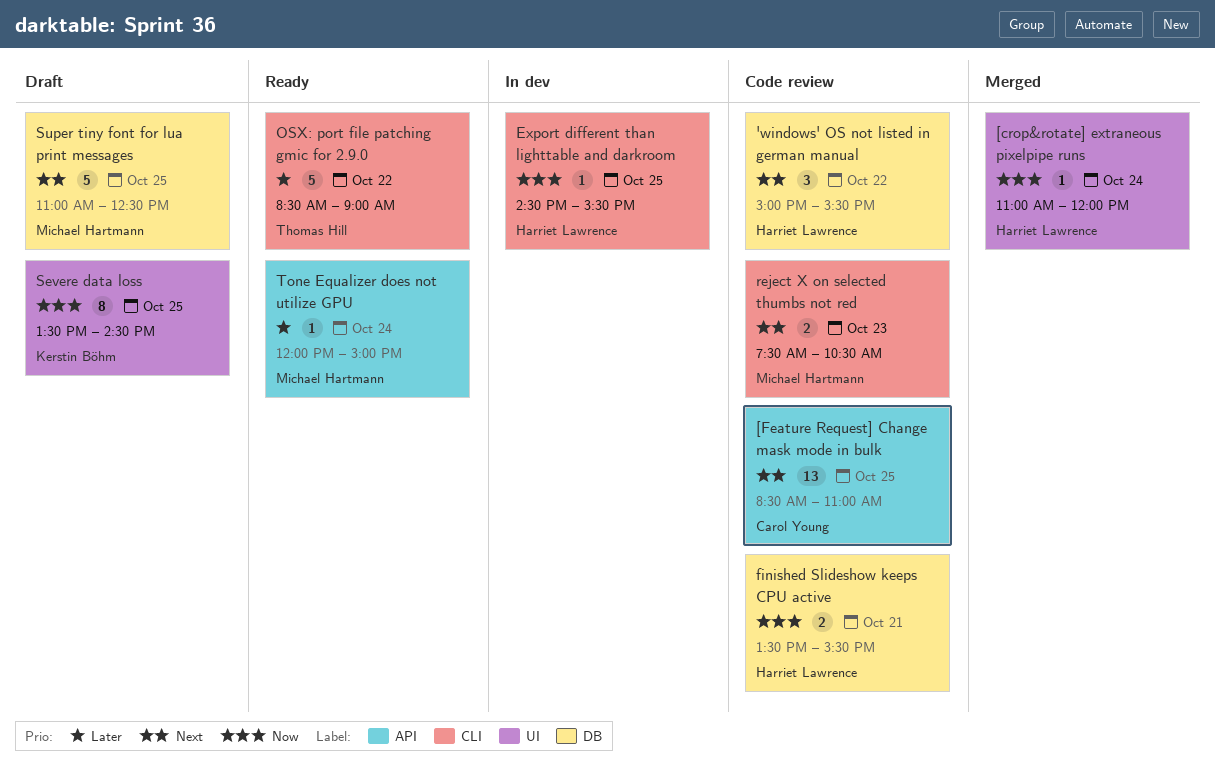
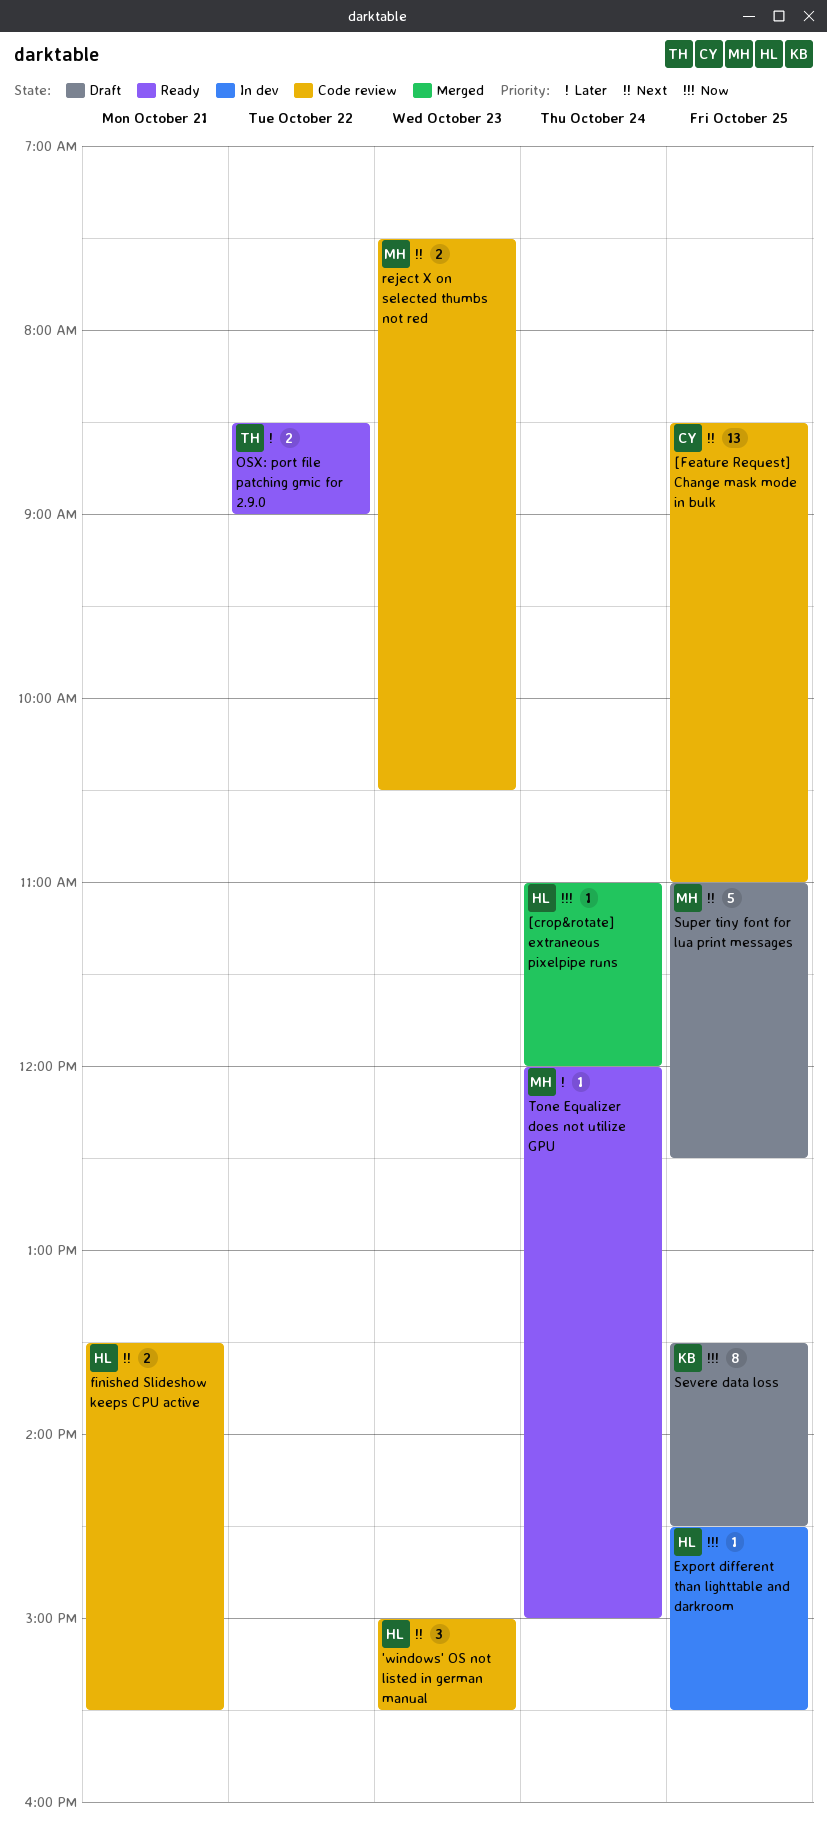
'windows' OS not listed in german manual, day: Oct 22 -> Oct 23
finished Slideshow keeps CPU active, priority: Now -> Next
OSX: port file patching gmic for 2.9.0, estimate: 5 -> 2

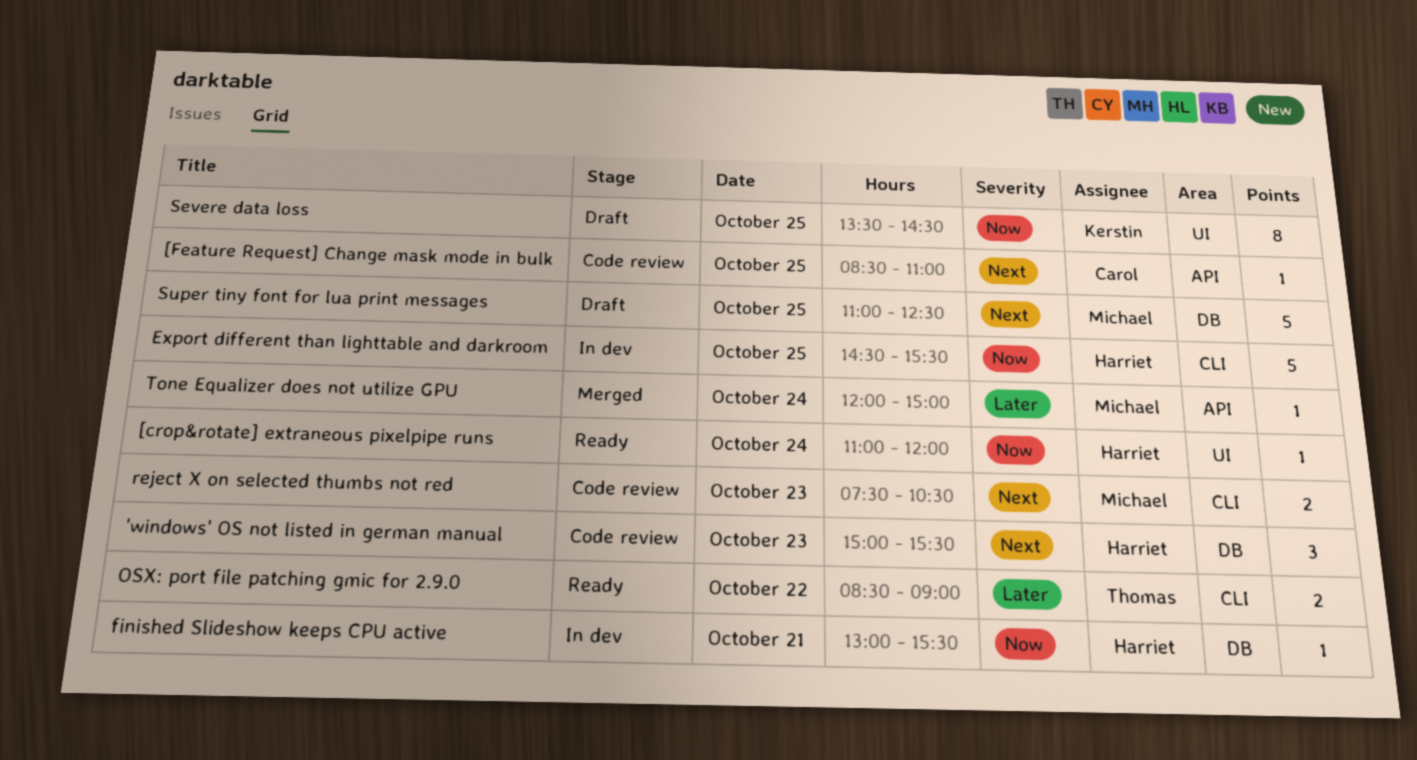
[crop&rotate] extraneous pixelpipe runs, status: Merged -> Ready
[Feature Request] Change mask mode in bulk, estimate: 13 -> 1
Export different than lighttable and darkroom, estimate: 1 -> 5
finished Slideshow keeps CPU active, status: Code review -> In dev
finished Slideshow keeps CPU active, priority: Next -> Now
finished Slideshow keeps CPU active, estimate: 2 -> 1
finished Slideshow keeps CPU active, begins: 13:30 -> 13:00
Tone Equalizer does not utilize GPU, status: Ready -> Merged

